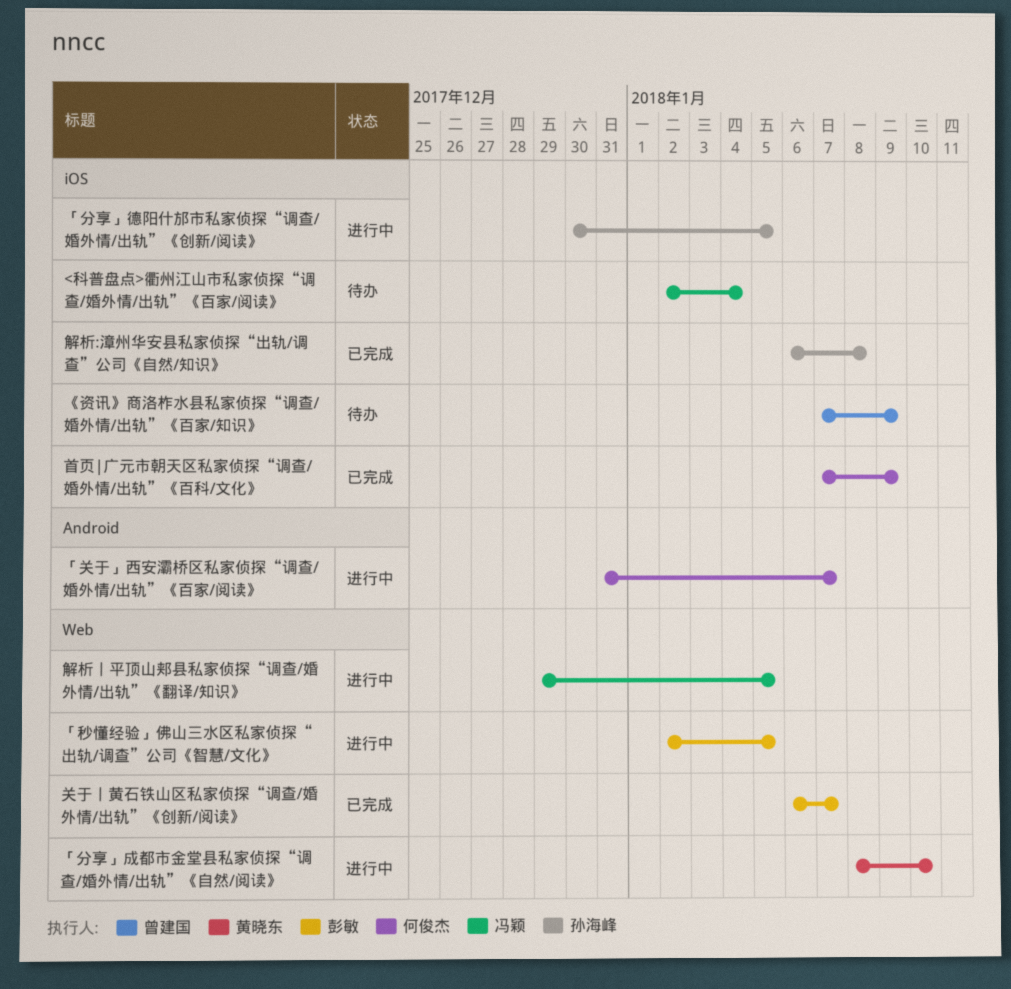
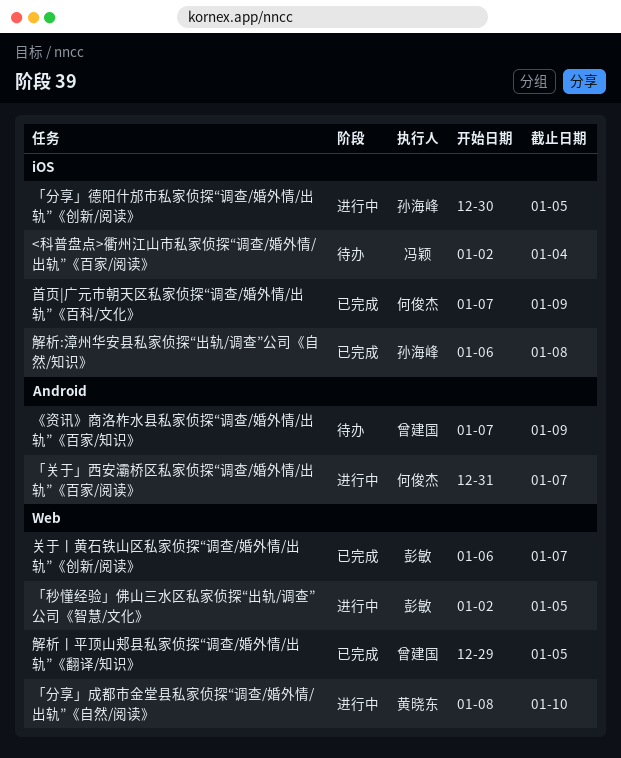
《资讯》商洛柞水县私家侦探“调查/婚外情/出轨”《百家/知识》, label: iOS -> Android
解析丨平顶山郏县私家侦探“调查/婚外情/出轨”《翻译/知识》, status: 进行中 -> 已完成
解析丨平顶山郏县私家侦探“调查/婚外情/出轨”《翻译/知识》, owner: 冯颖 -> 曾建国

